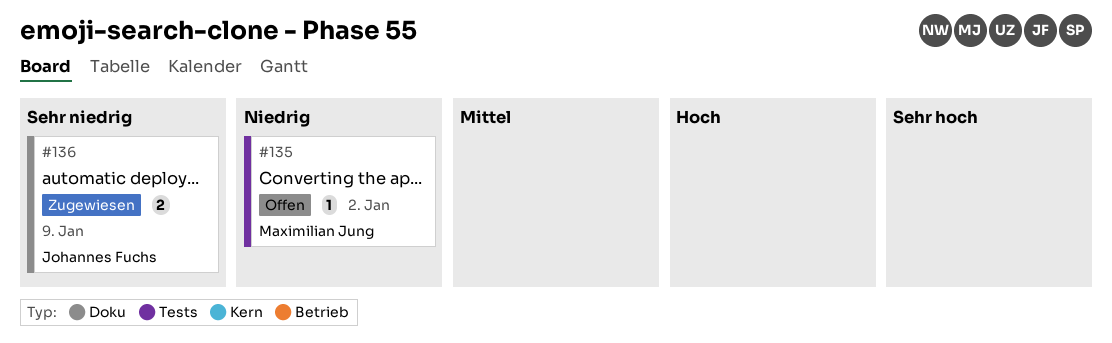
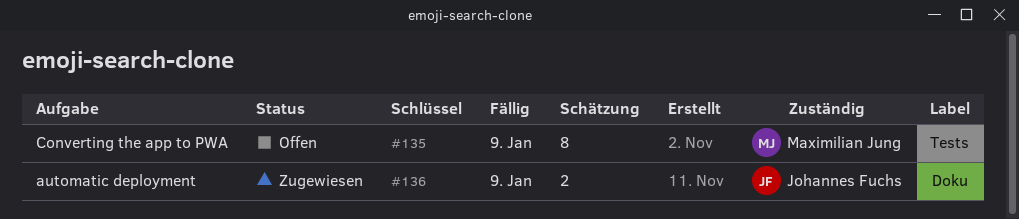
#135, estimate: 1 -> 8
#135, due: Jan 2 -> Jan 9

